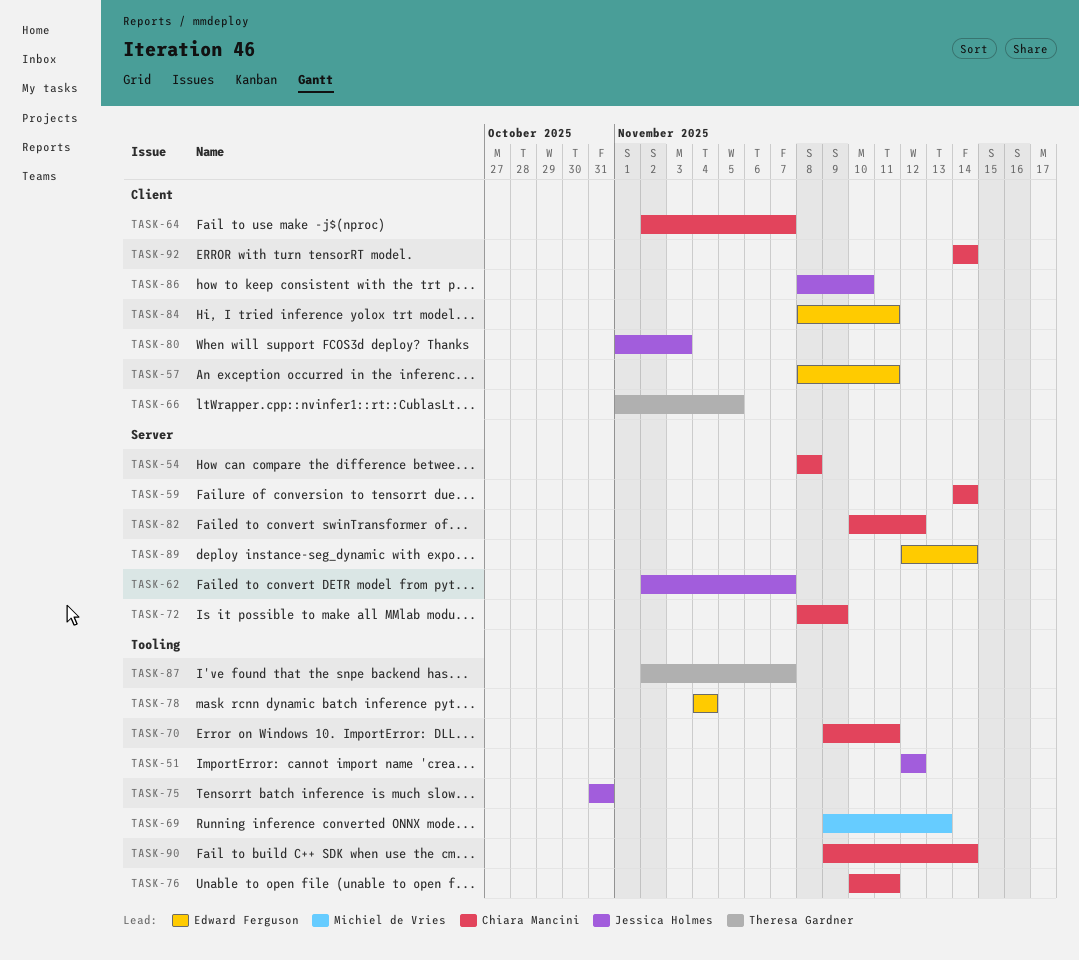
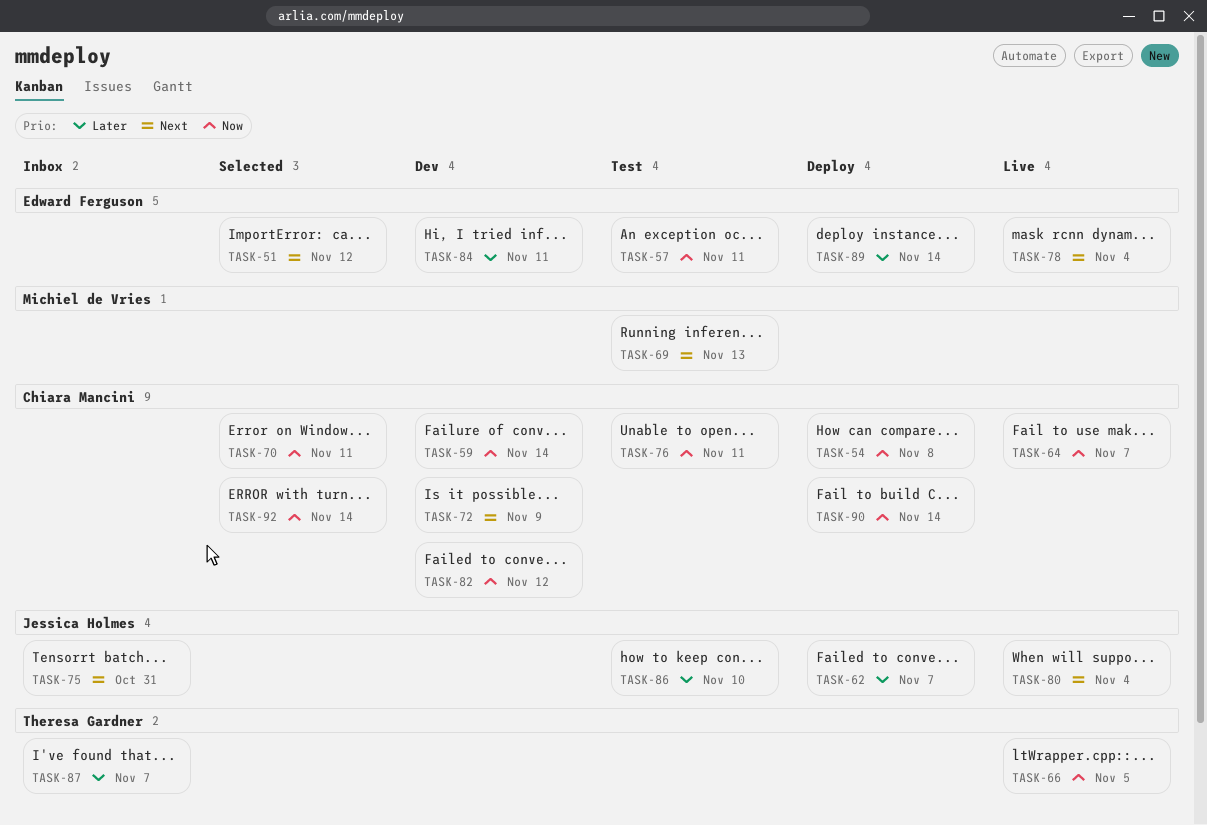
TASK-51, owner: Jessica Holmes -> Edward Ferguson
TASK-80, due: Nov 3 -> Nov 4

